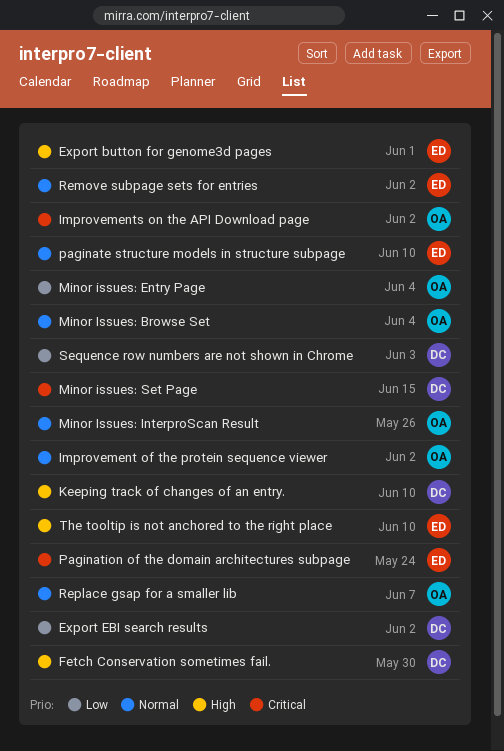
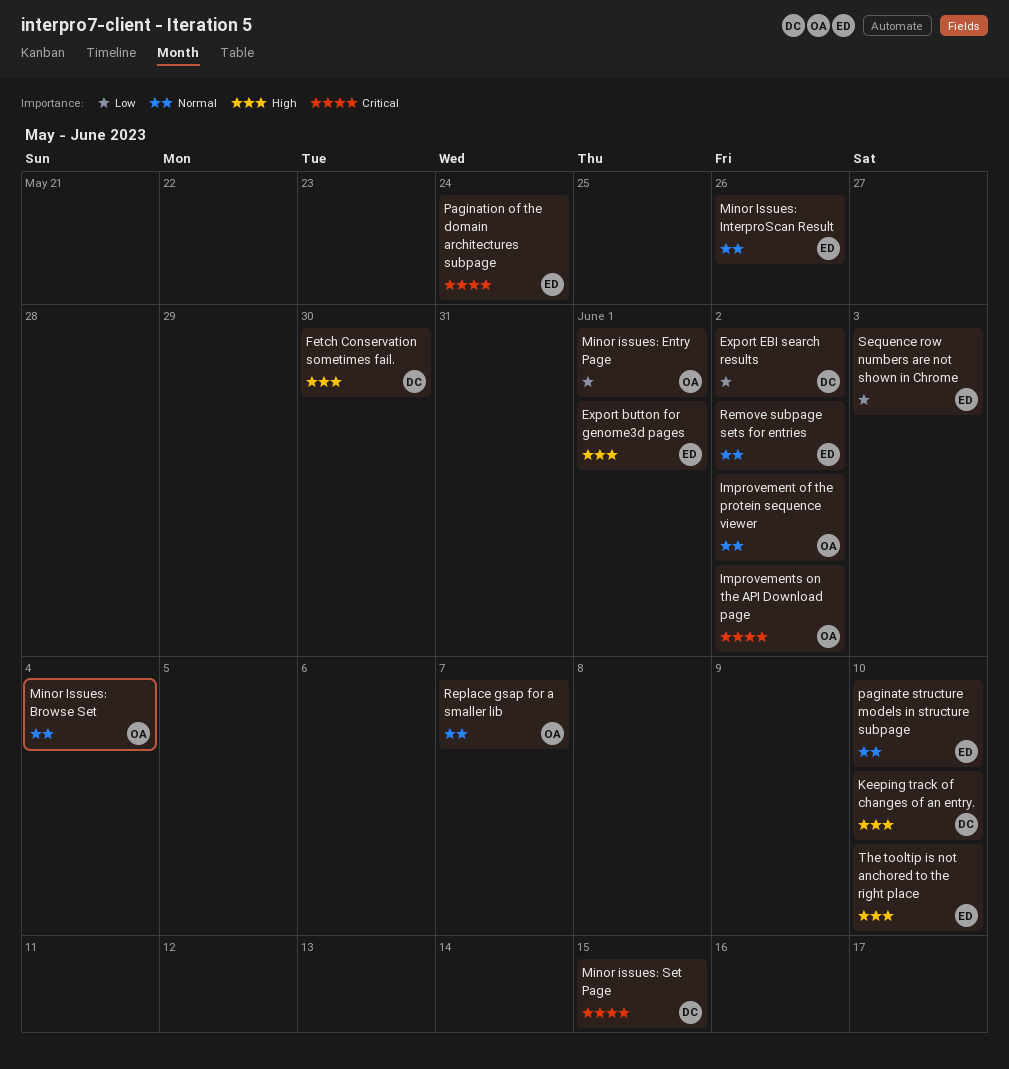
Minor issues: Entry Page, due: Jun 4 -> Jun 1
Minor Issues: InterproScan Result, owner: OA -> ED
Sequence row numbers are not shown in Chrome, owner: DC -> ED

